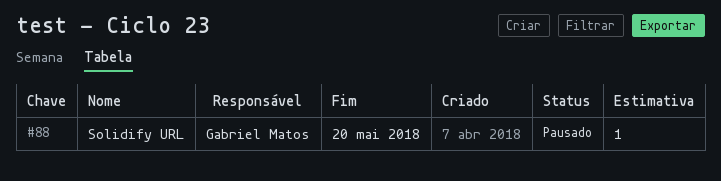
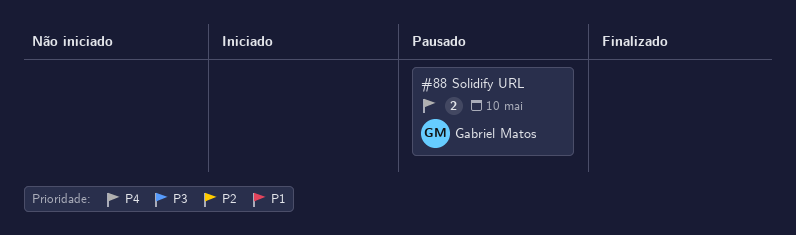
#88, estimate: 1 -> 2
#88, due: May 20 -> May 10

